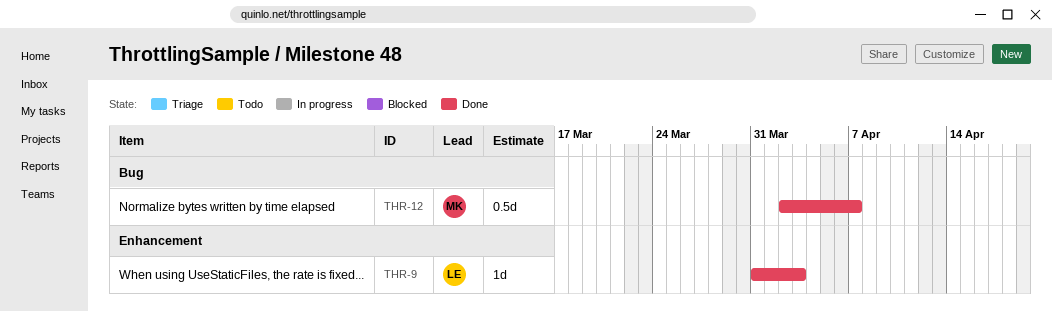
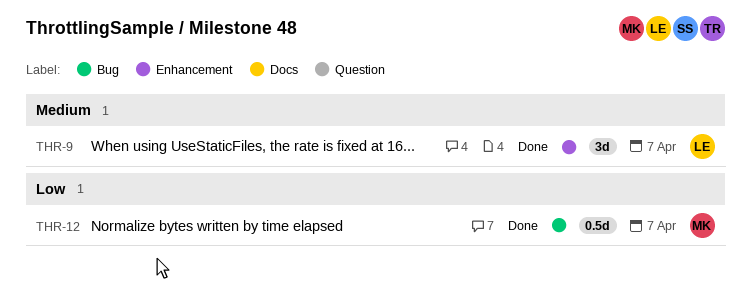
THR-9, estimate: 1d -> 3d
THR-9, due: Apr 3 -> Apr 7

